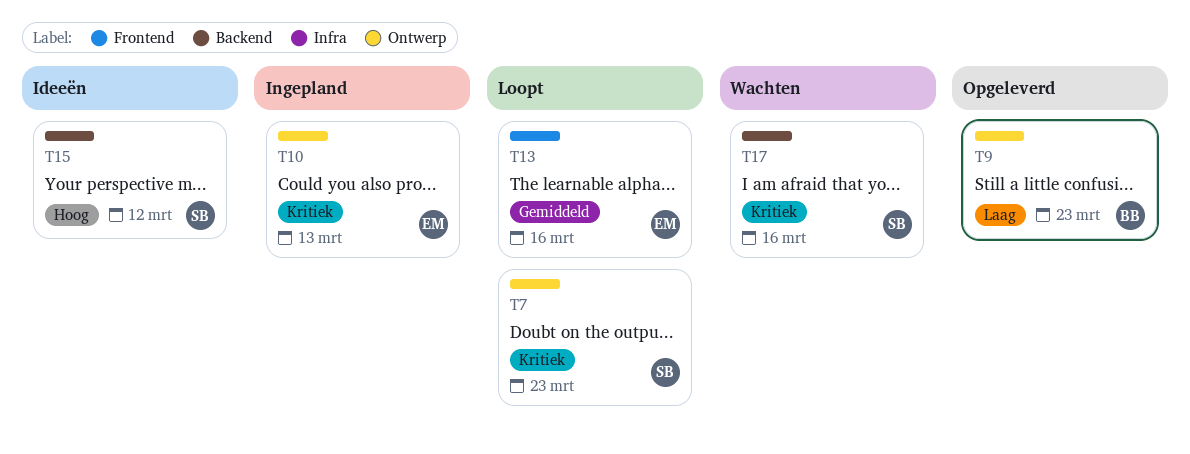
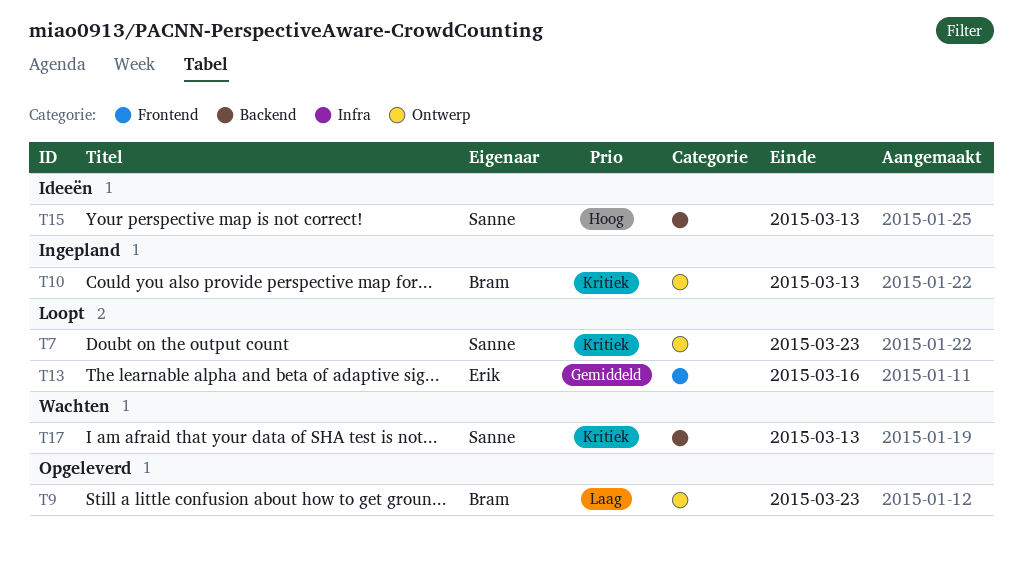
T10, owner: Erik -> Bram
T15, due: Mar 12 -> Mar 13
T17, due: Mar 16 -> Mar 13

